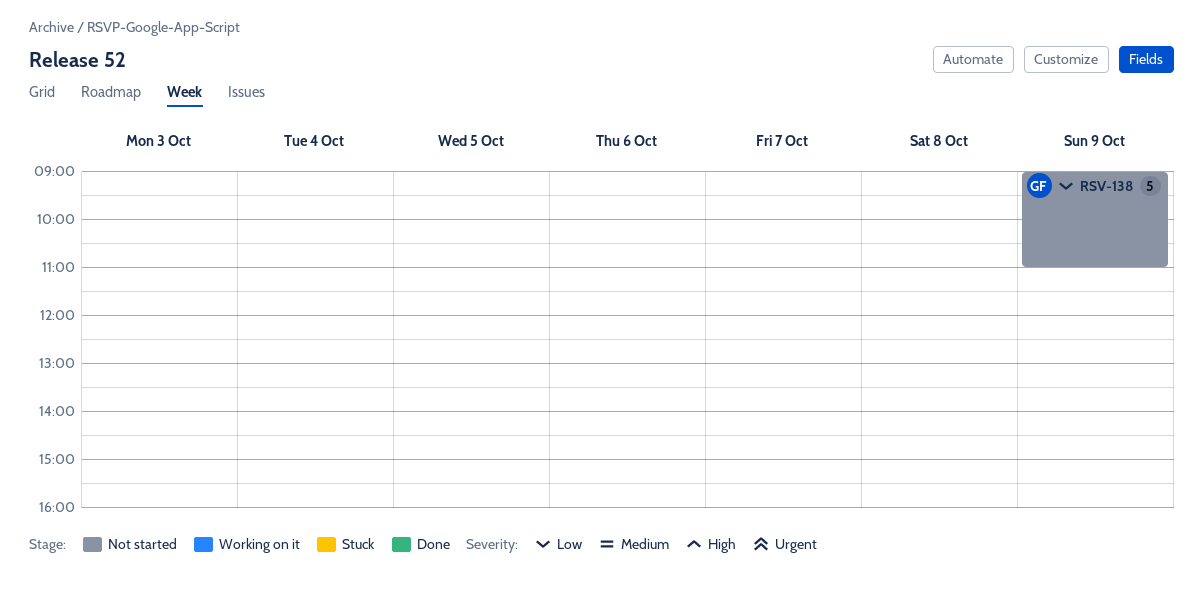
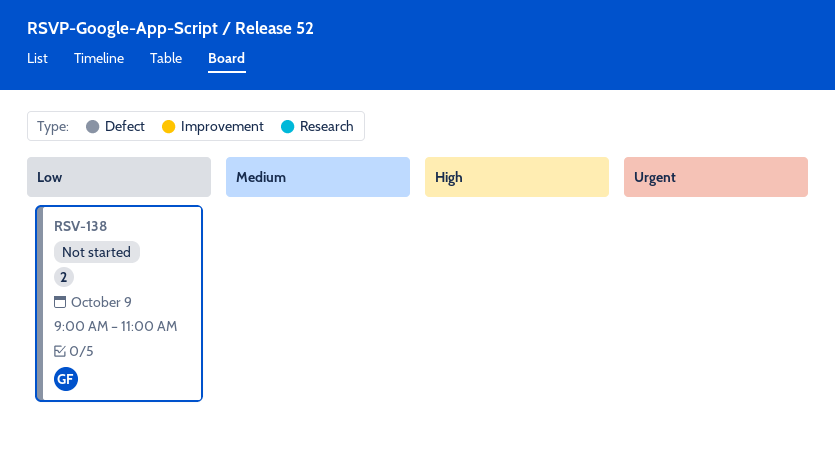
RSV-138, estimate: 5 -> 2

